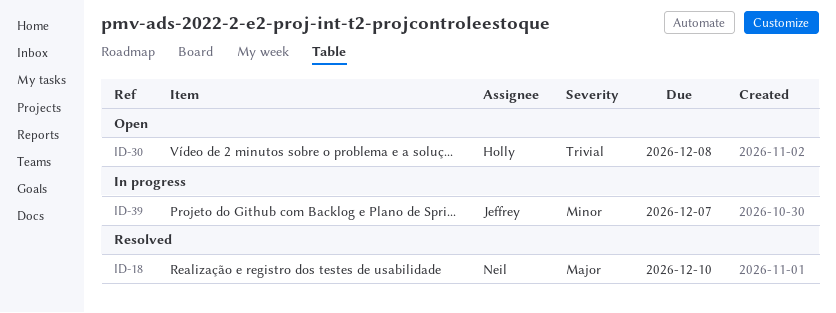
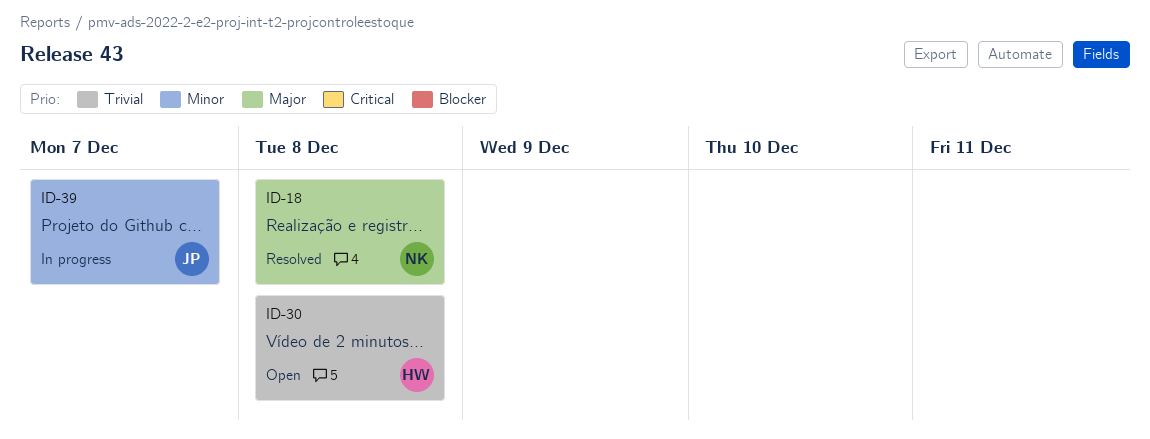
ID-18, due: Dec 10 -> Dec 8

